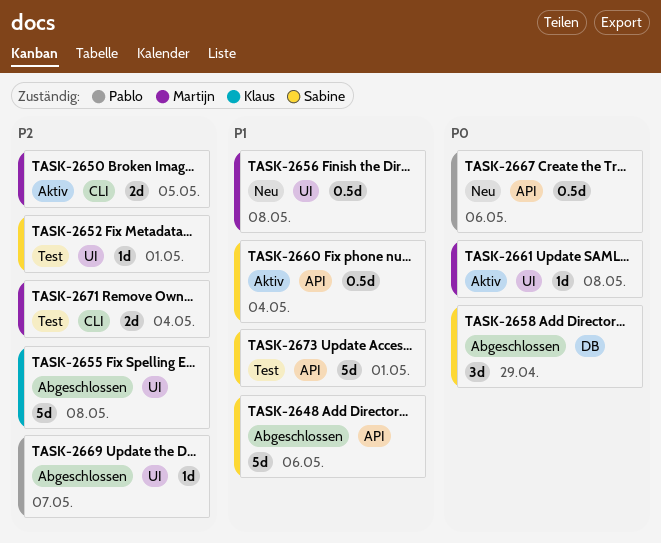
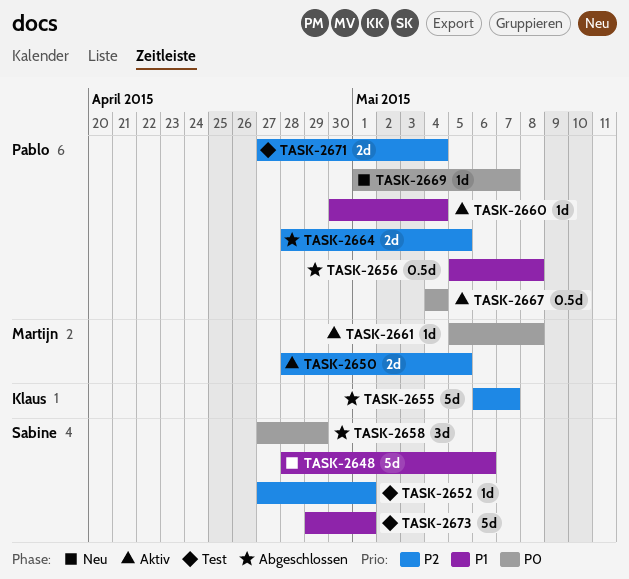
TASK-2648, status: Abgeschlossen -> Neu
TASK-2655, due: May 8 -> May 7
TASK-2656, status: Neu -> Abgeschlossen
TASK-2656, owner: Martijn -> Pablo
TASK-2660, owner: Sabine -> Pablo
TASK-2660, estimate: 0.5d -> 1d
TASK-2664: none -> present
TASK-2667, status: Neu -> Aktiv
TASK-2667, due: May 6 -> May 4
TASK-2669, status: Abgeschlossen -> Neu
TASK-2669, priority: P2 -> P0
TASK-2671, owner: Martijn -> Pablo

